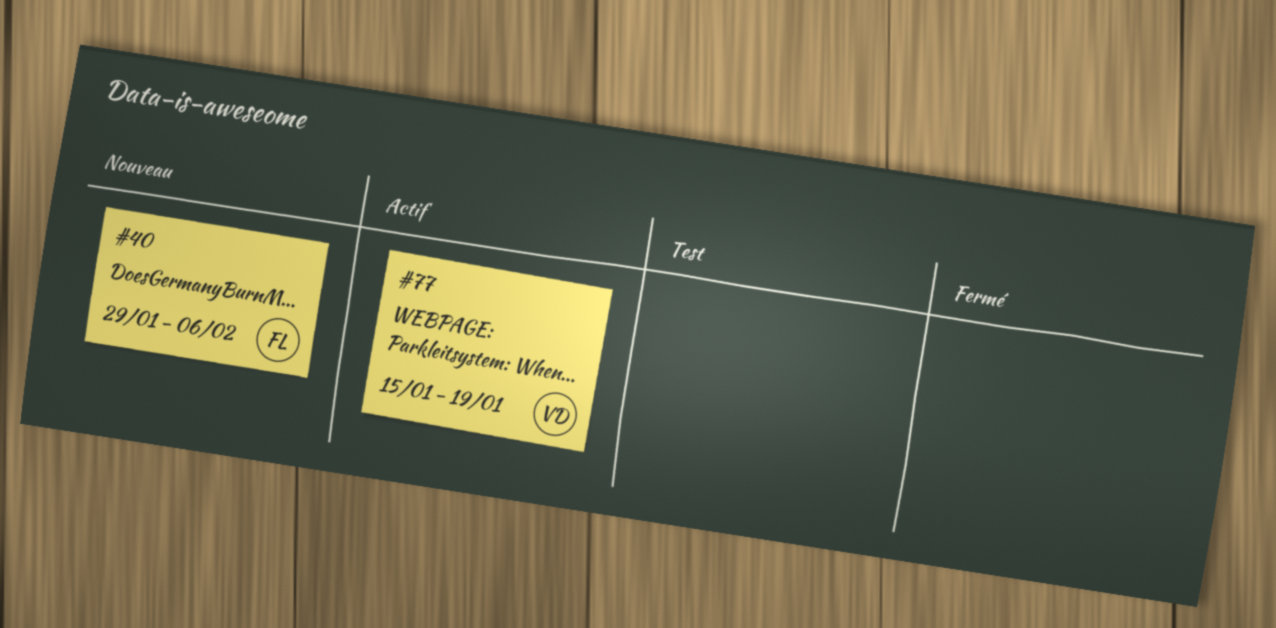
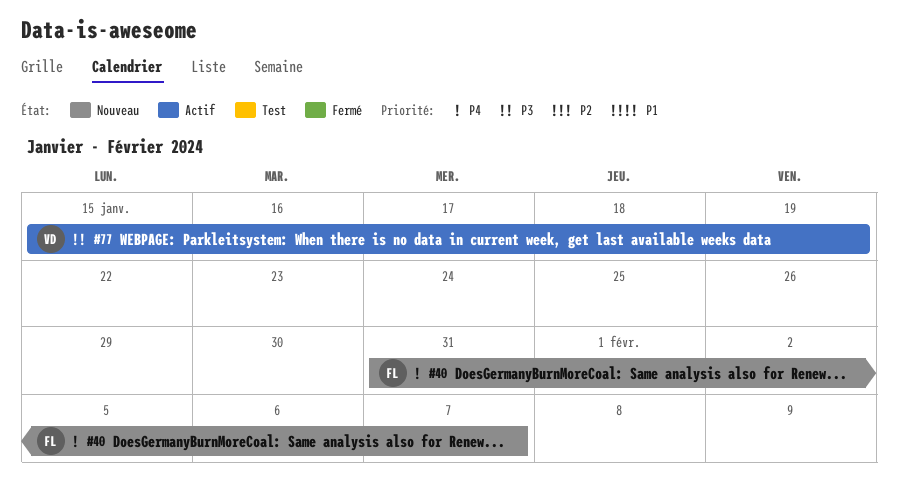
#40, start: Jan 29 -> Jan 31
#40, due: Feb 6 -> Feb 7

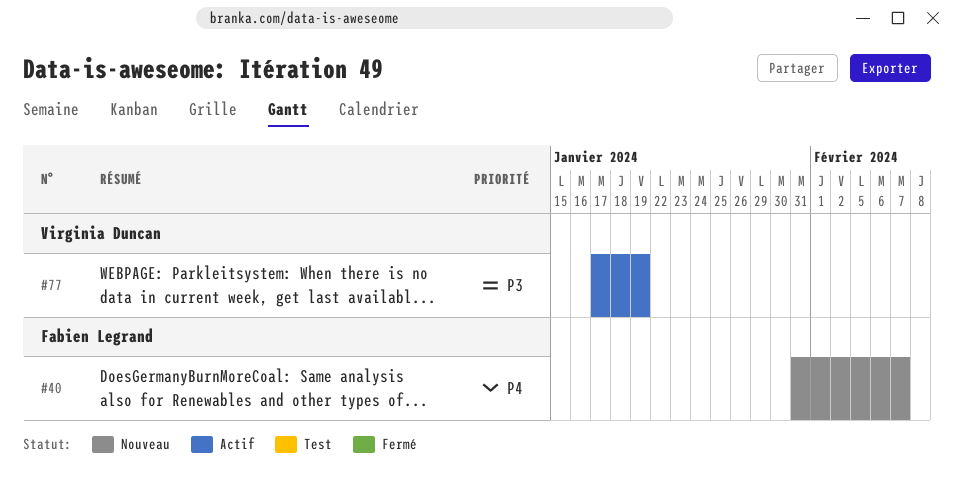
#77, start: Jan 15 -> Jan 17

